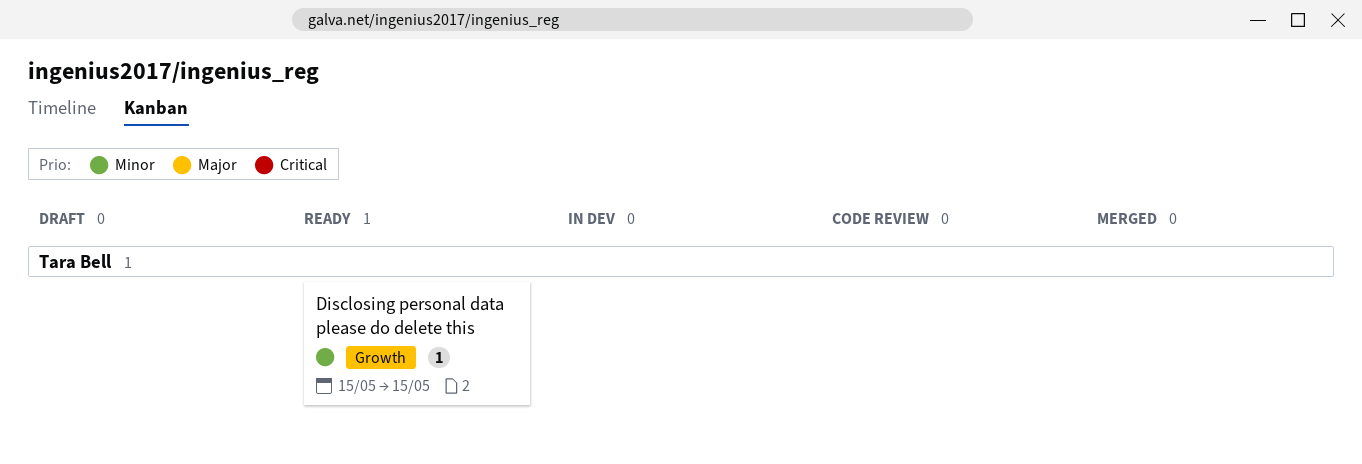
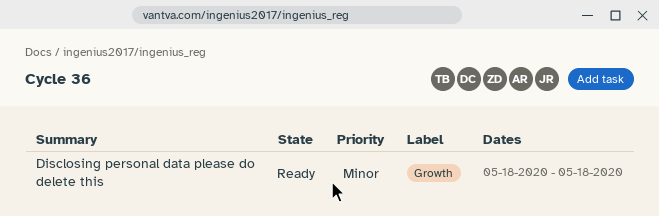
Disclosing personal data please do delete this, start: May 15 -> May 18
Disclosing personal data please do delete this, due: May 15 -> May 18

